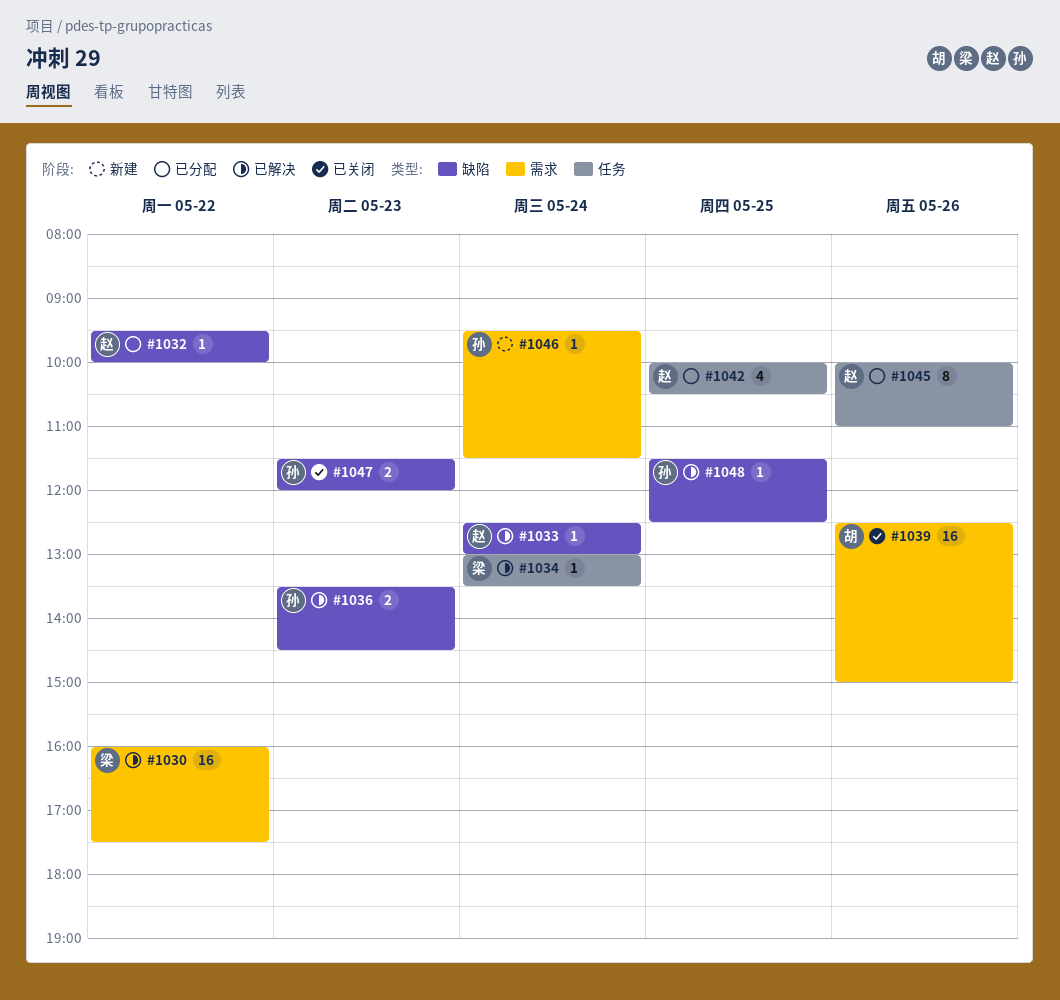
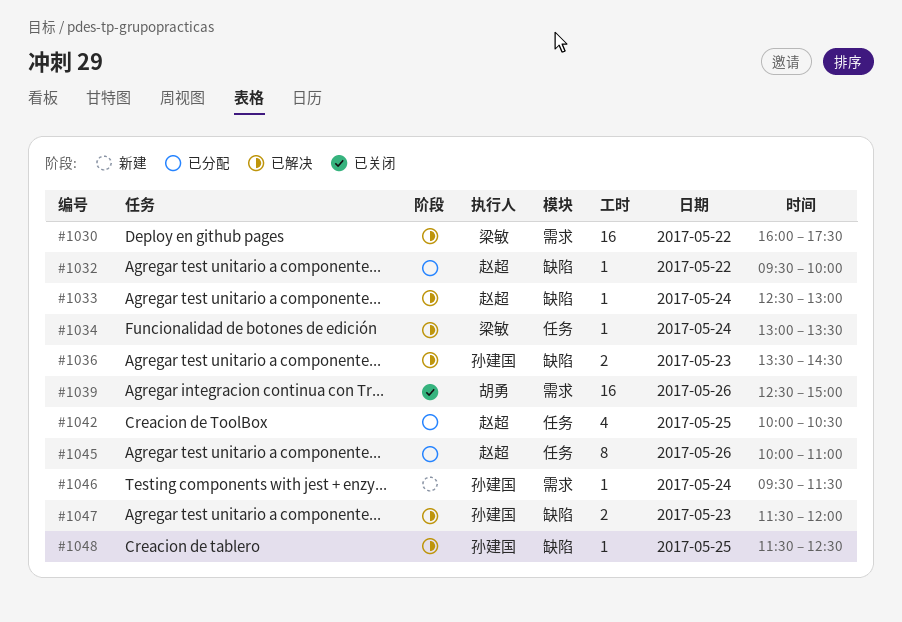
#1047, status: 已关闭 -> 已解决

